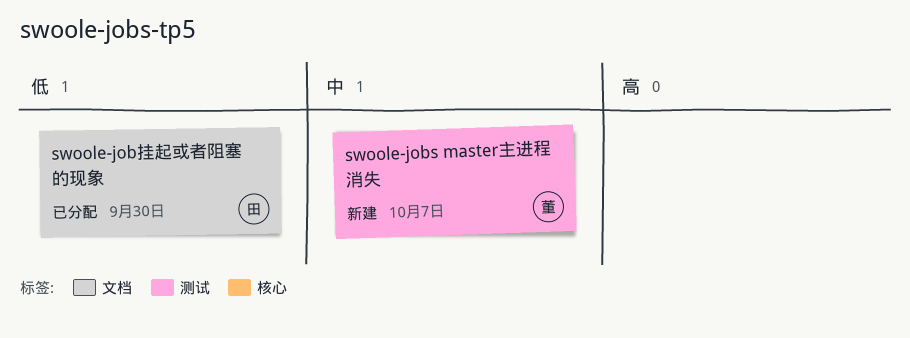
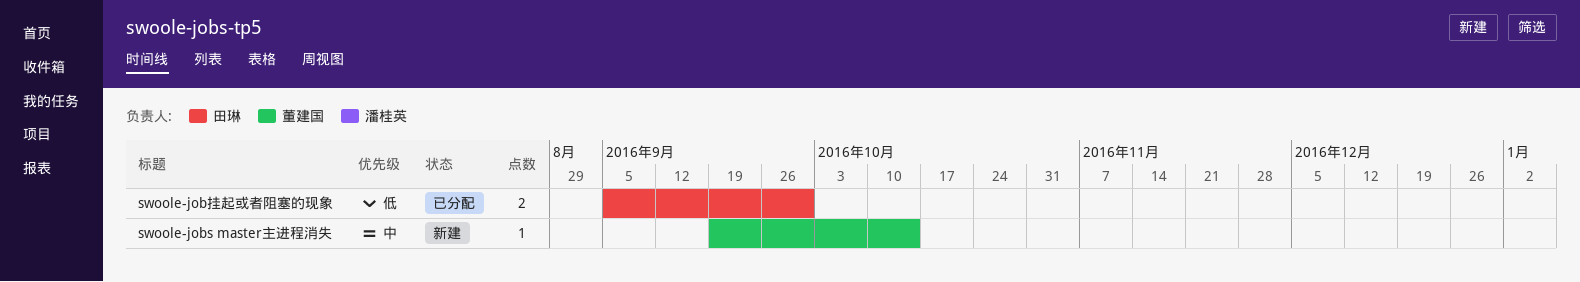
swoole-jobs master主进程消失, due: Oct 7 -> Oct 14

